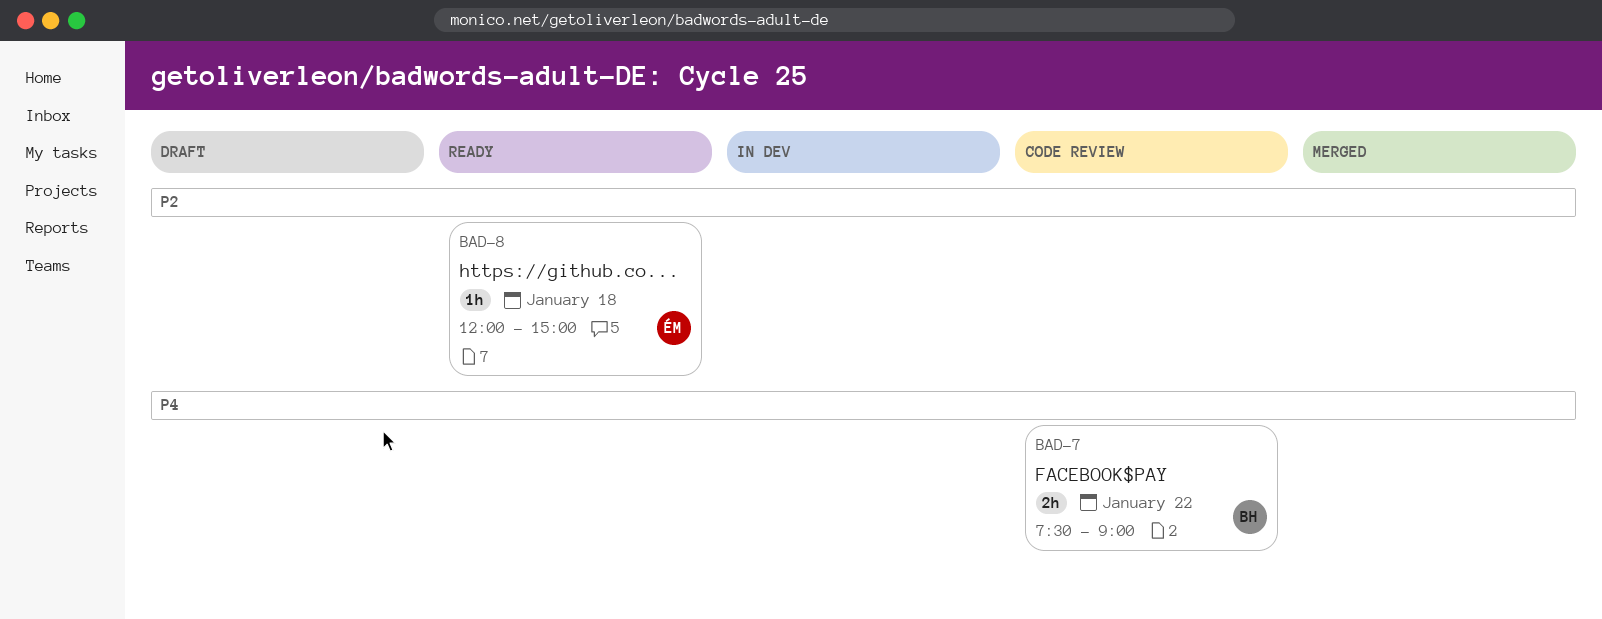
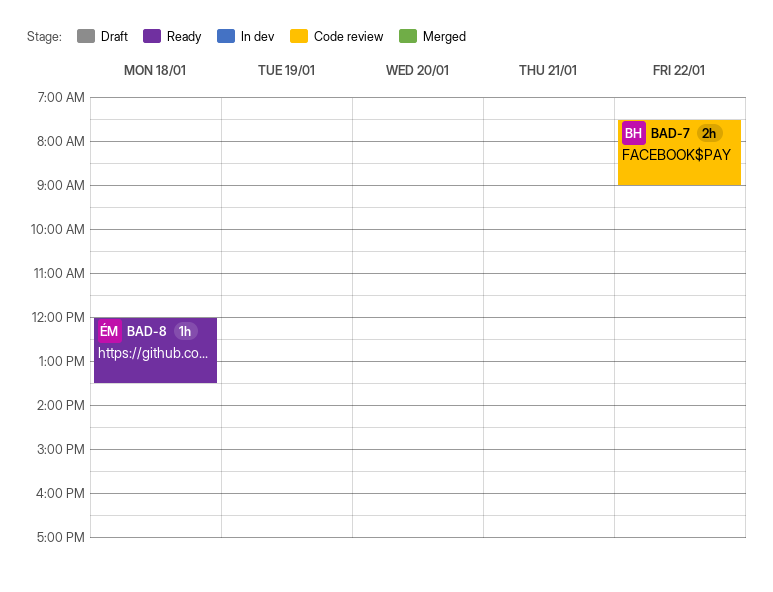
BAD-8, ends: 15:00 -> 13:30

